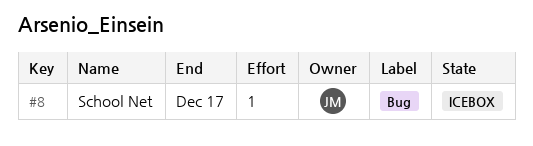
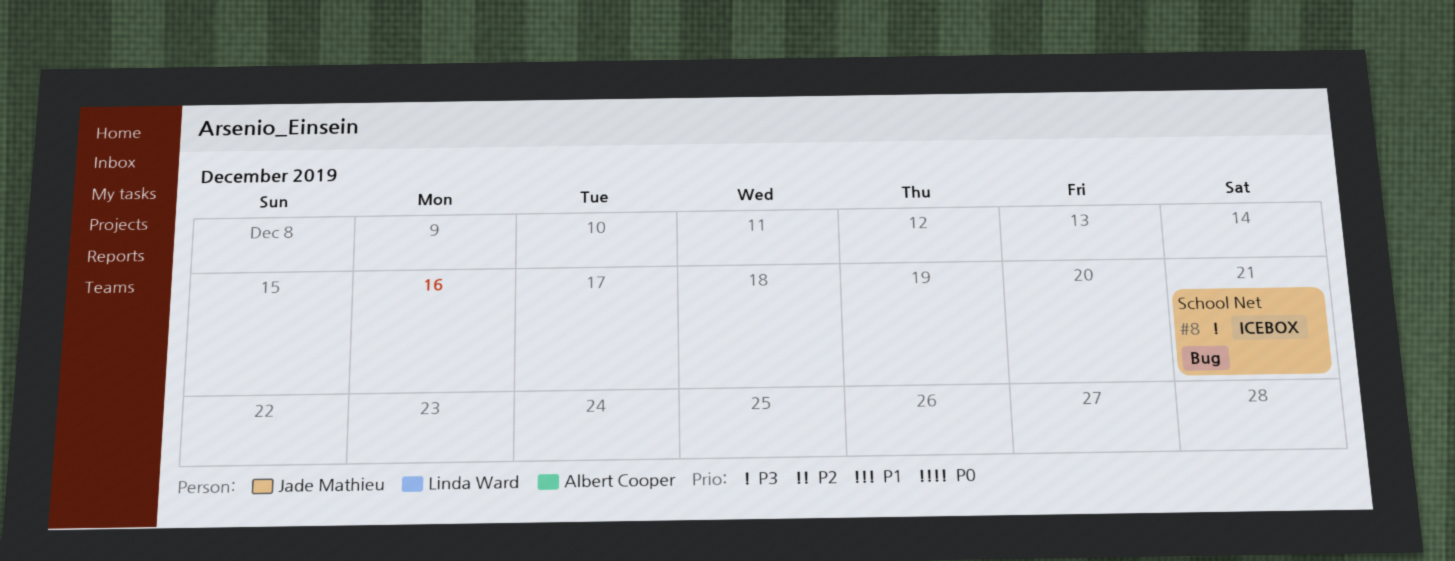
#8, due: Dec 17 -> Dec 21

